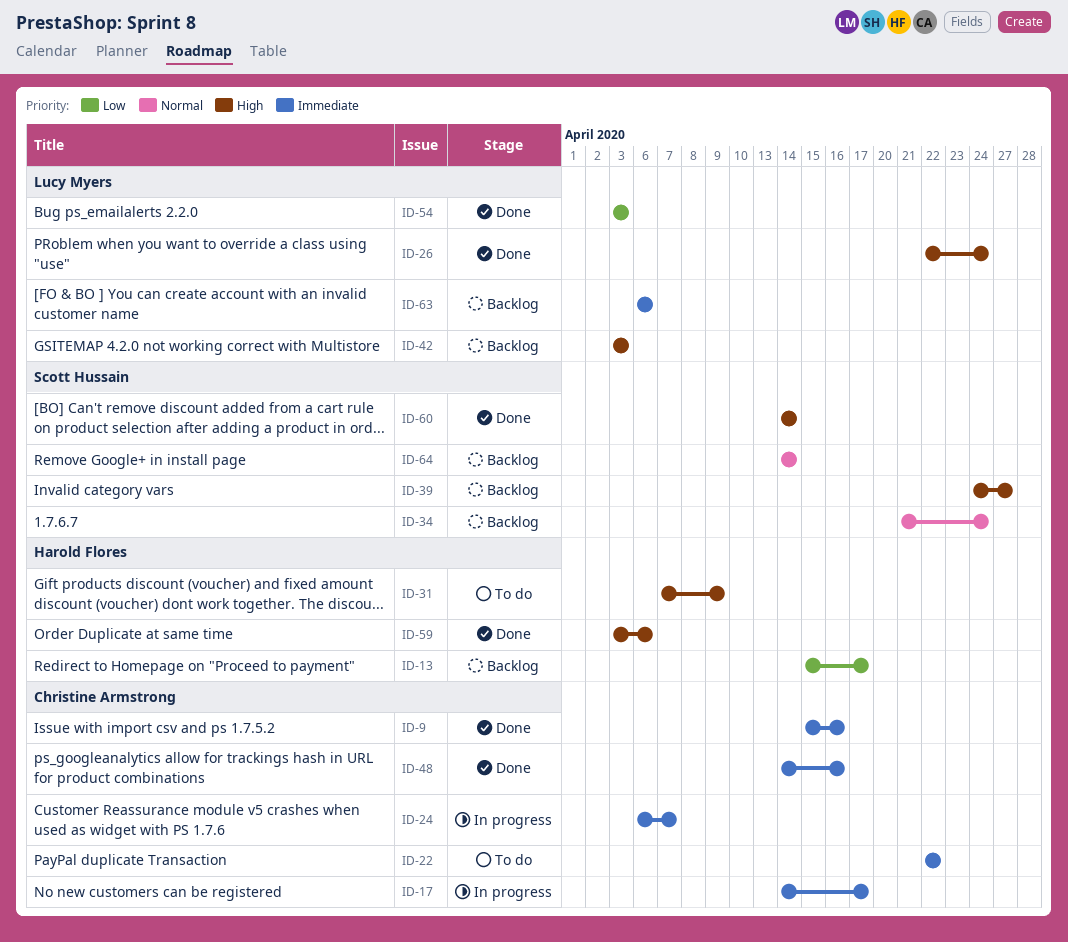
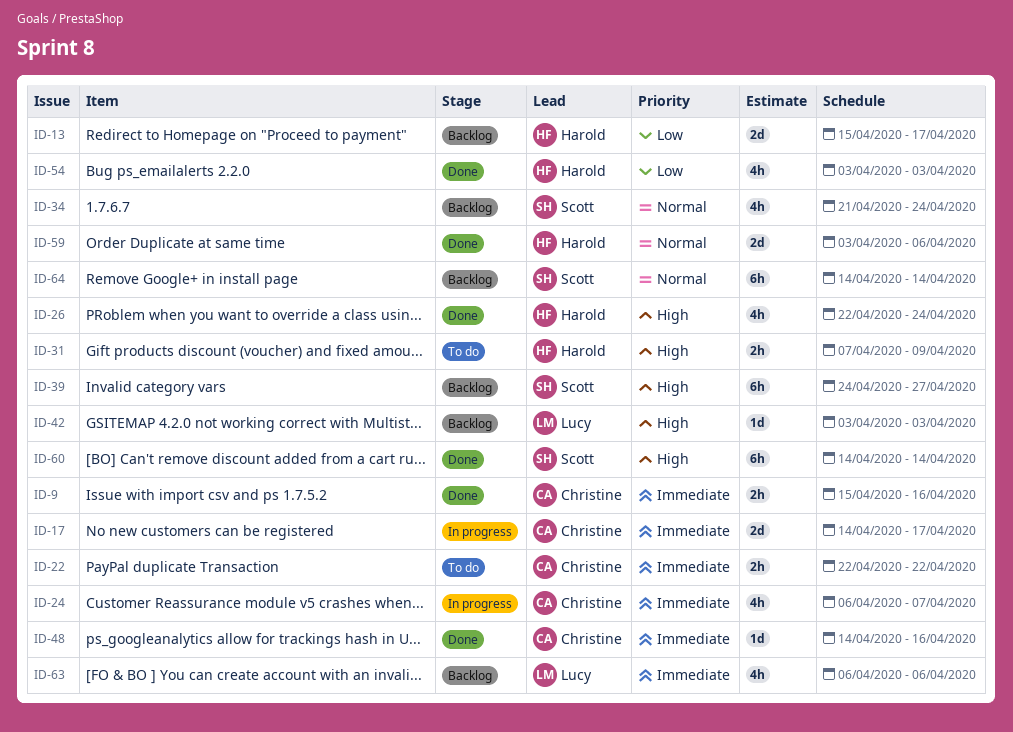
ID-26, owner: Lucy Myers -> Harold Flores
ID-54, owner: Lucy Myers -> Harold Flores
ID-59, priority: High -> Normal

